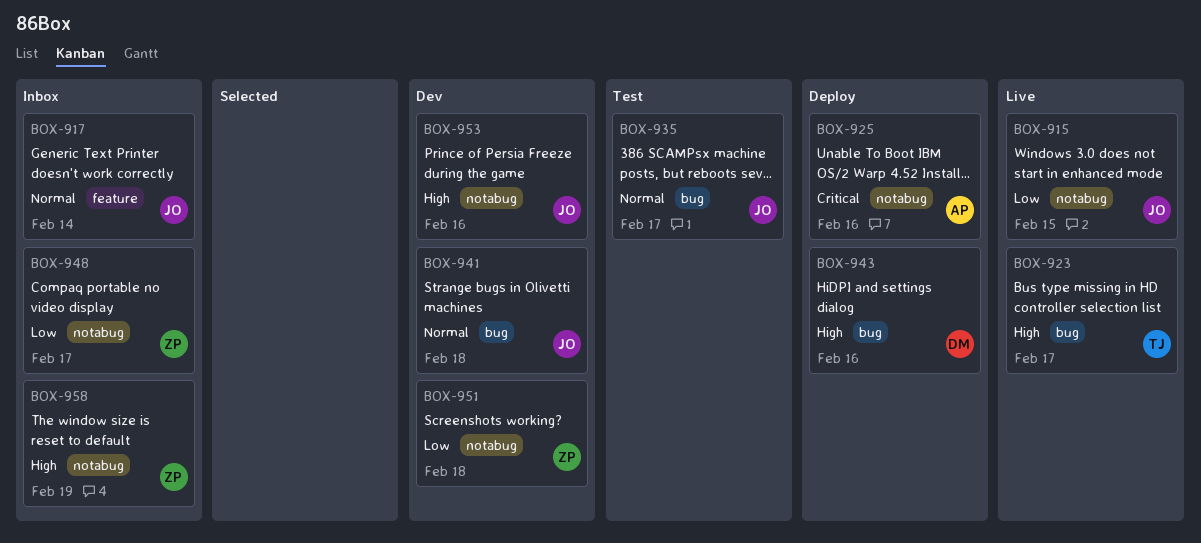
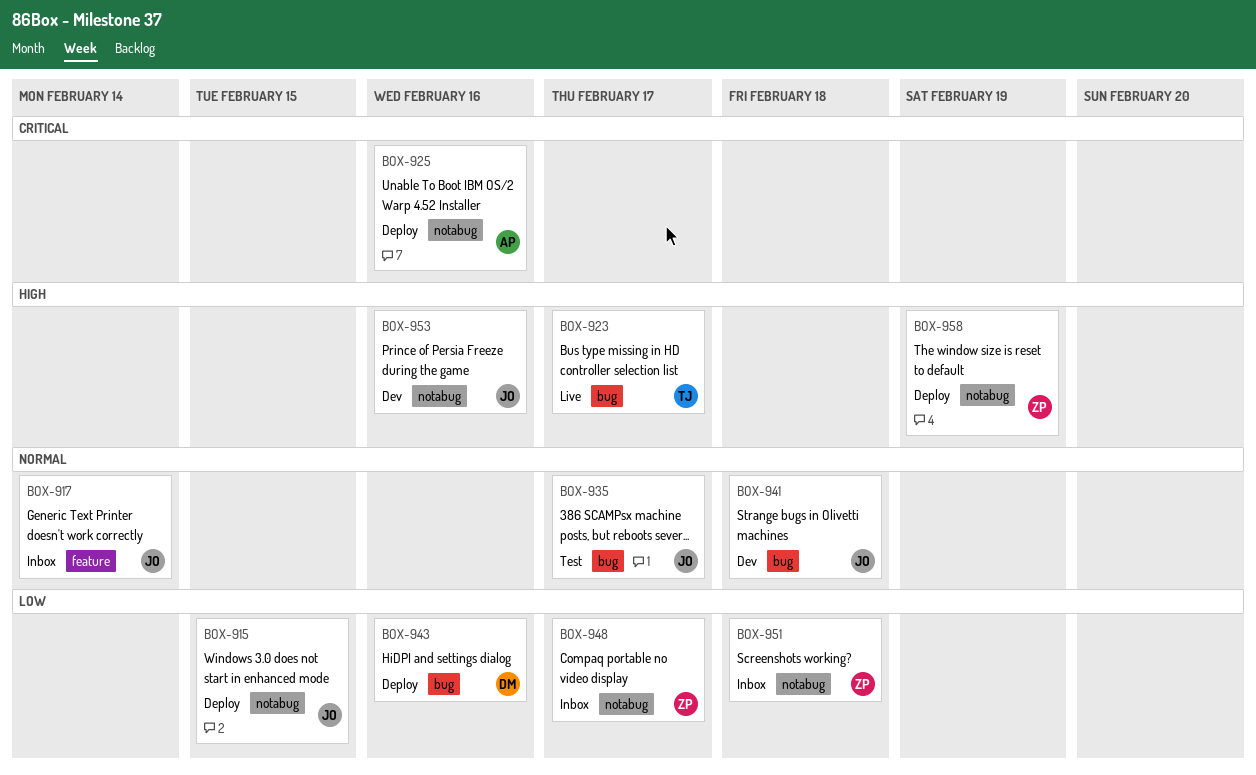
BOX-915, status: Live -> Deploy
BOX-943, priority: High -> Low
BOX-951, status: Dev -> Inbox
BOX-958, status: Inbox -> Deploy

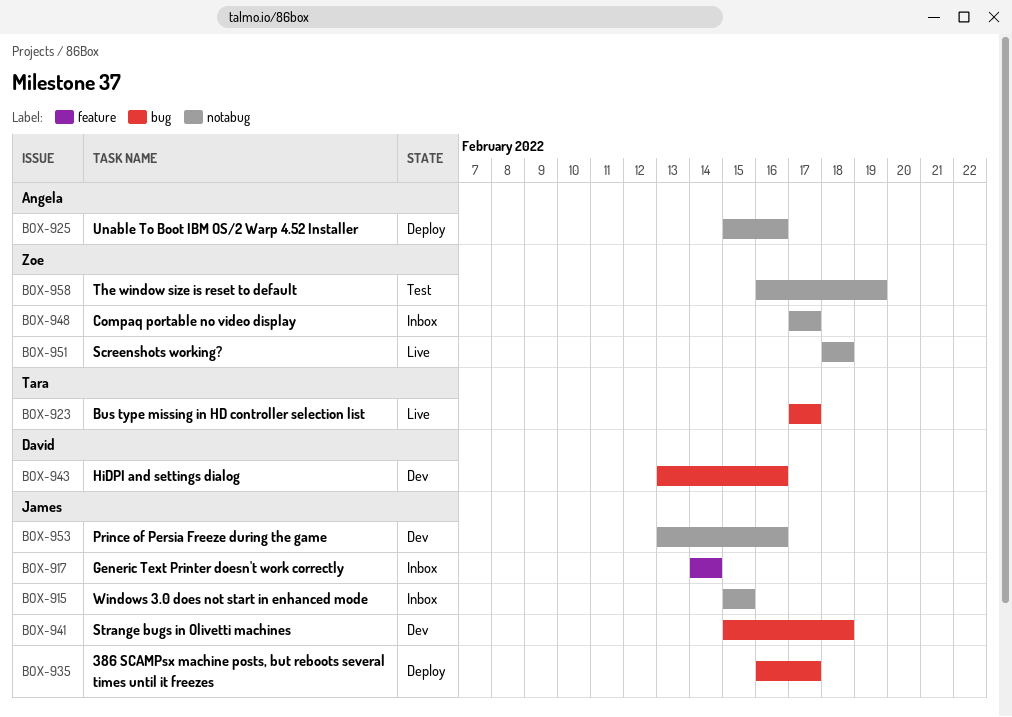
BOX-915, status: Deploy -> Inbox
BOX-935, status: Test -> Deploy
BOX-943, status: Deploy -> Dev
BOX-951, status: Inbox -> Live
BOX-958, status: Deploy -> Test

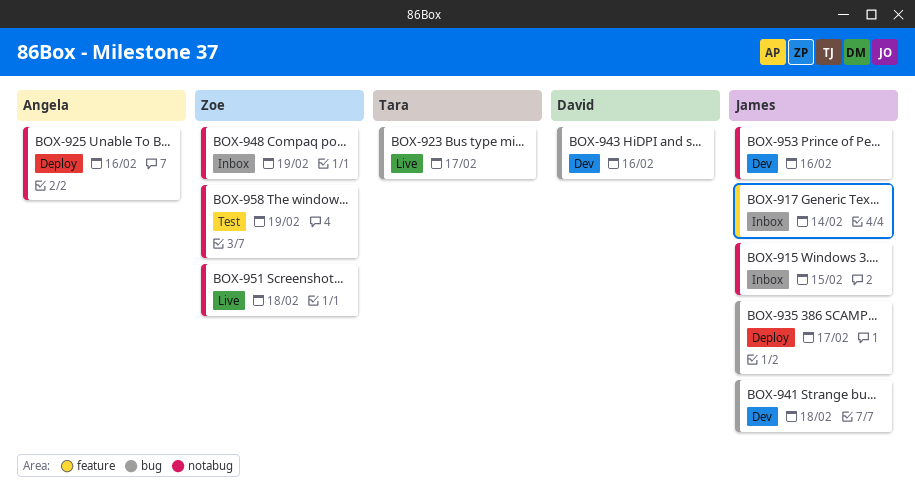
BOX-948, due: Feb 17 -> Feb 19

